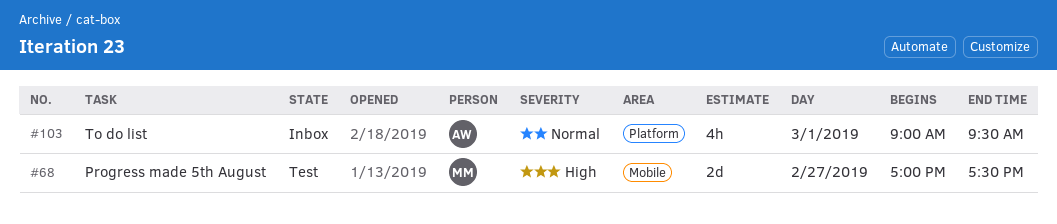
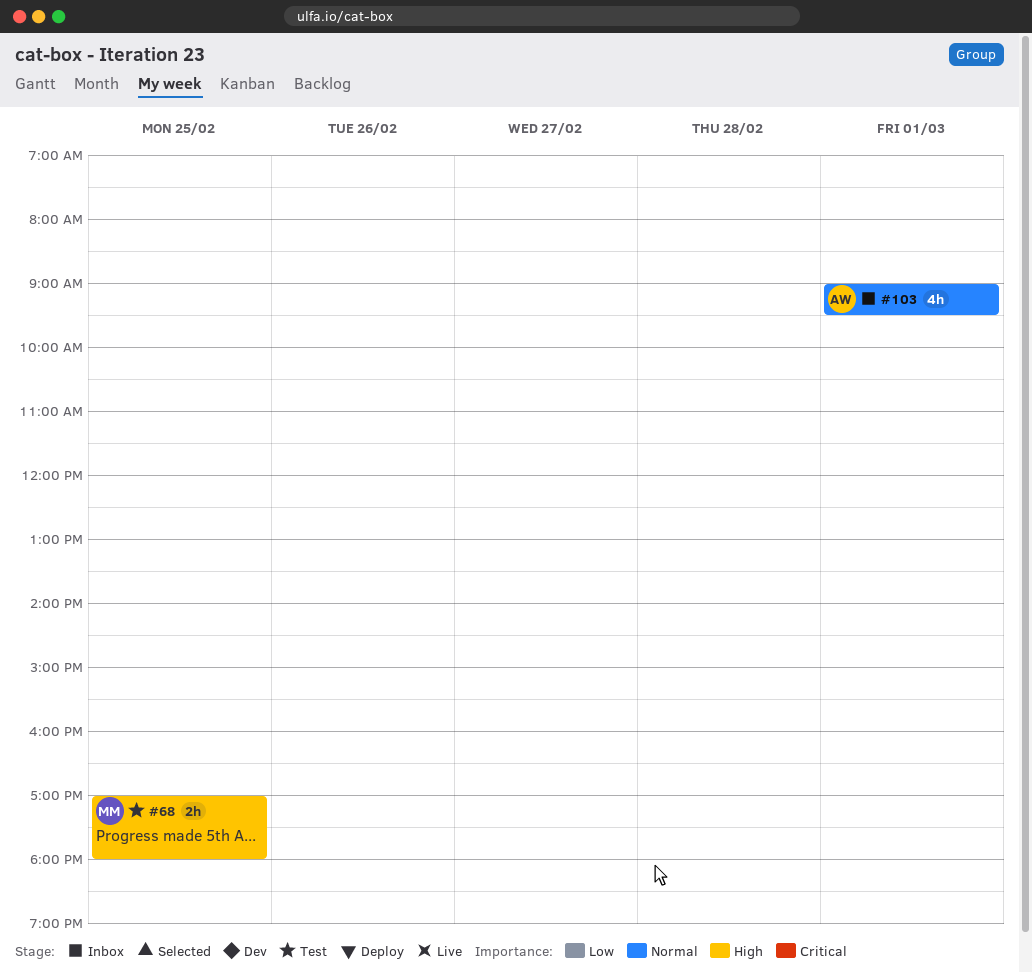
#68, estimate: 2d -> 2h
#68, day: Feb 27 -> Feb 25
#68, ends: 17:30 -> 18:00

